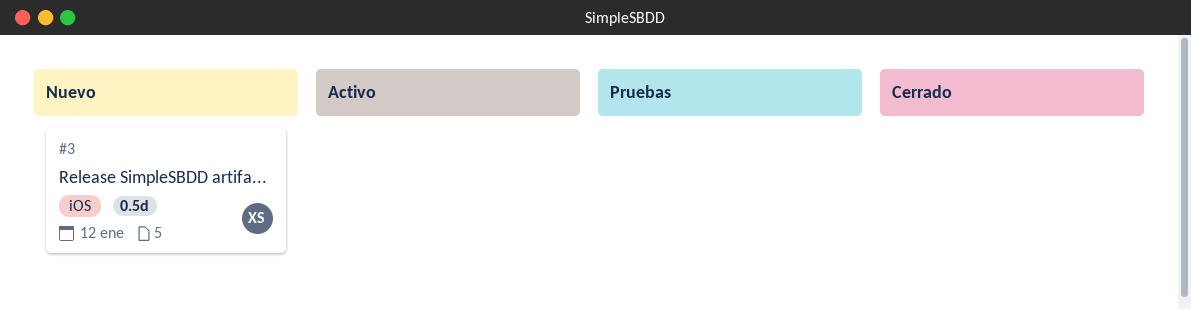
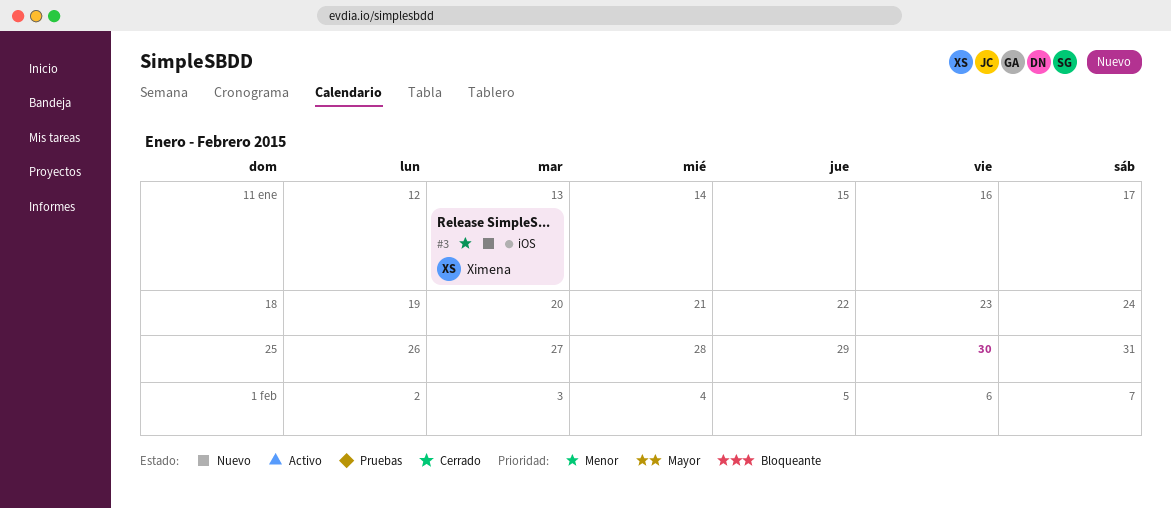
#3, due: Jan 12 -> Jan 13

